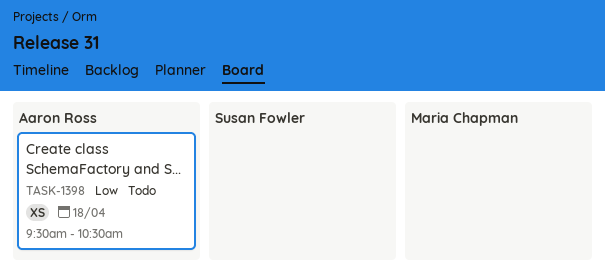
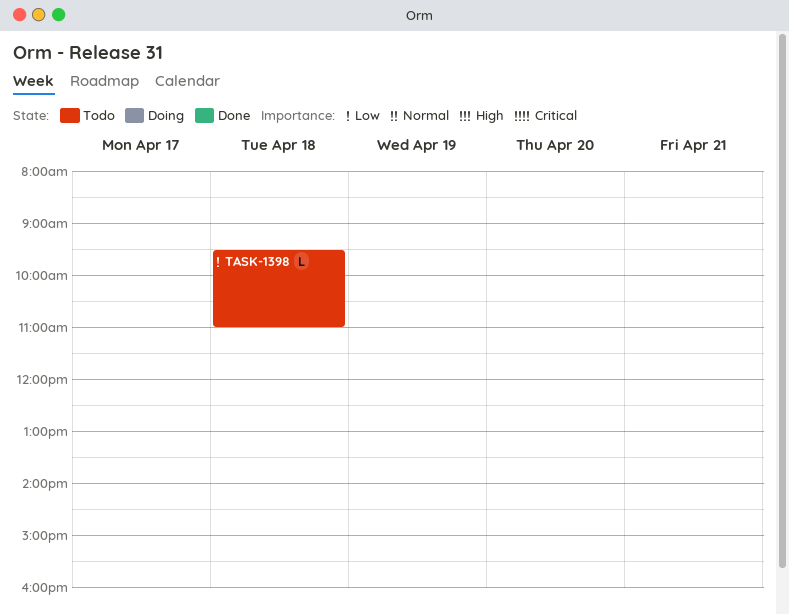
TASK-1398, estimate: XS -> L
TASK-1398, ends: 10:30 -> 11:00

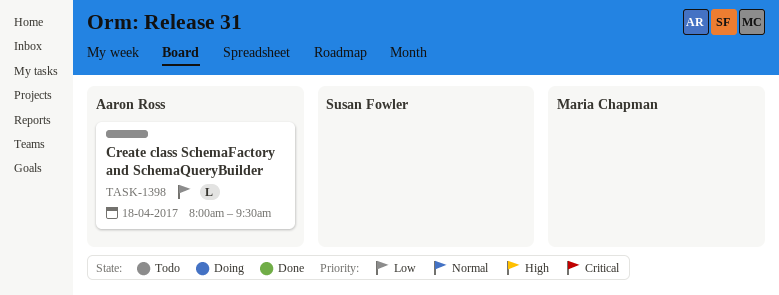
TASK-1398, begins: 09:30 -> 08:00
TASK-1398, ends: 11:00 -> 09:30

